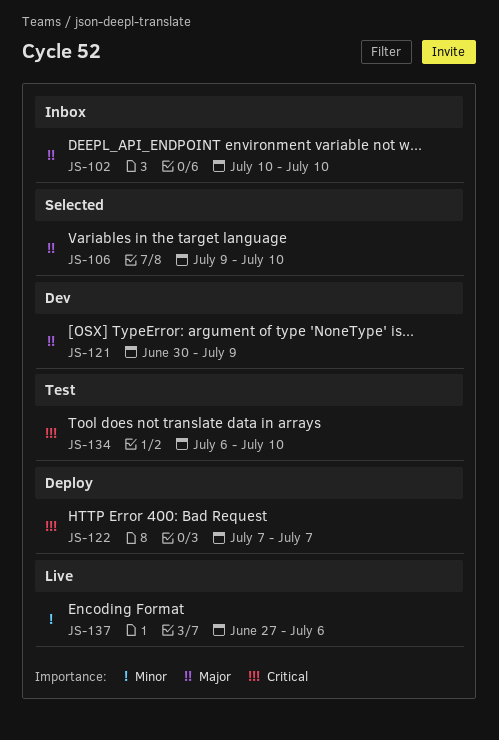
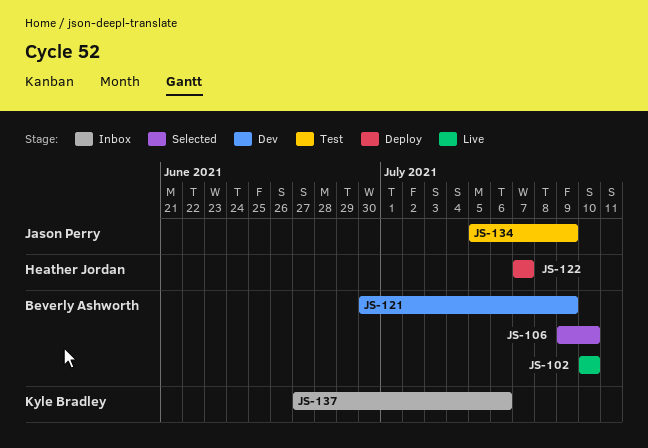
JS-102, status: Inbox -> Live
JS-134, start: Jul 6 -> Jul 5
JS-134, due: Jul 10 -> Jul 9
JS-137, status: Live -> Inbox

